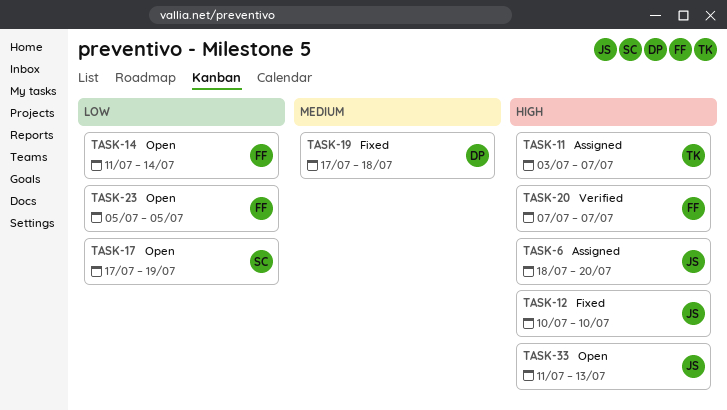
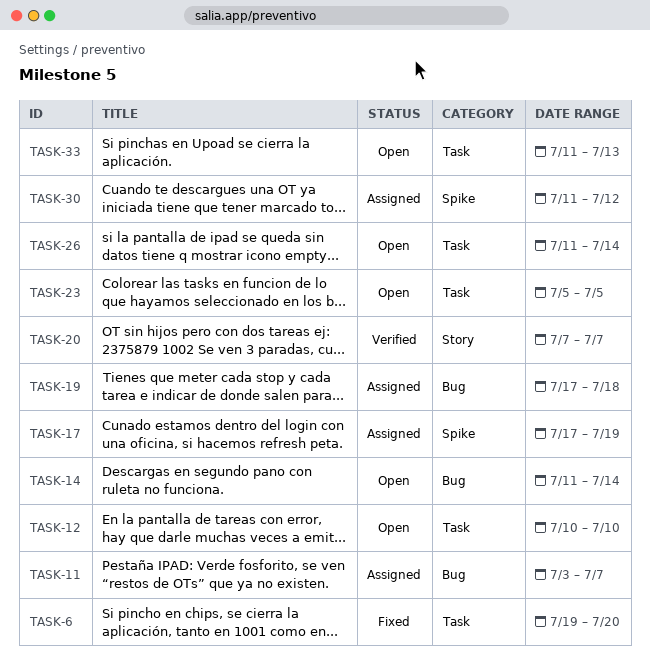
TASK-6, status: Assigned -> Fixed
TASK-6, start: Jul 18 -> Jul 19
TASK-12, status: Fixed -> Open
TASK-17, status: Open -> Assigned
TASK-19, status: Fixed -> Assigned
TASK-26: none -> present
TASK-30: none -> present

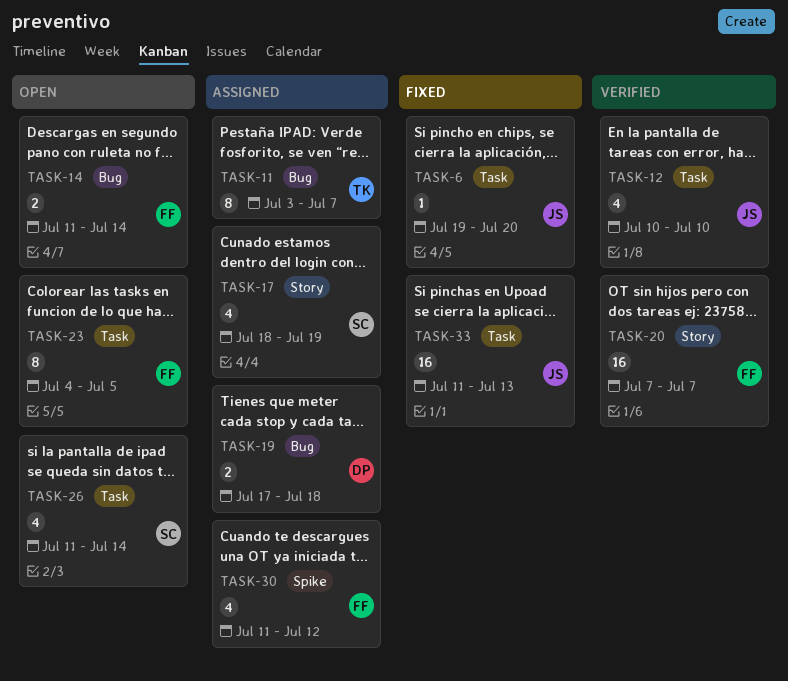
TASK-12, status: Open -> Verified
TASK-17, label: Spike -> Story
TASK-17, start: Jul 17 -> Jul 18
TASK-23, start: Jul 5 -> Jul 4
TASK-33, status: Open -> Fixed

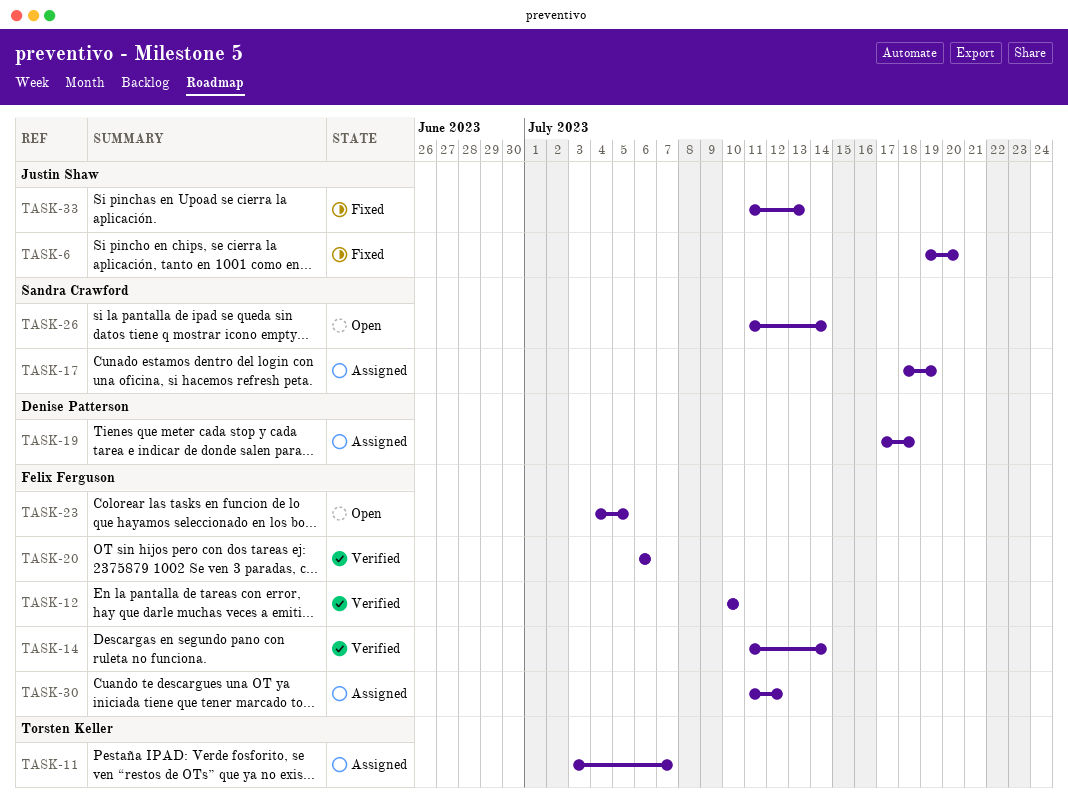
TASK-12, owner: Justin Shaw -> Felix Ferguson
TASK-14, status: Open -> Verified
TASK-20, start: Jul 7 -> Jul 6
TASK-20, due: Jul 7 -> Jul 6

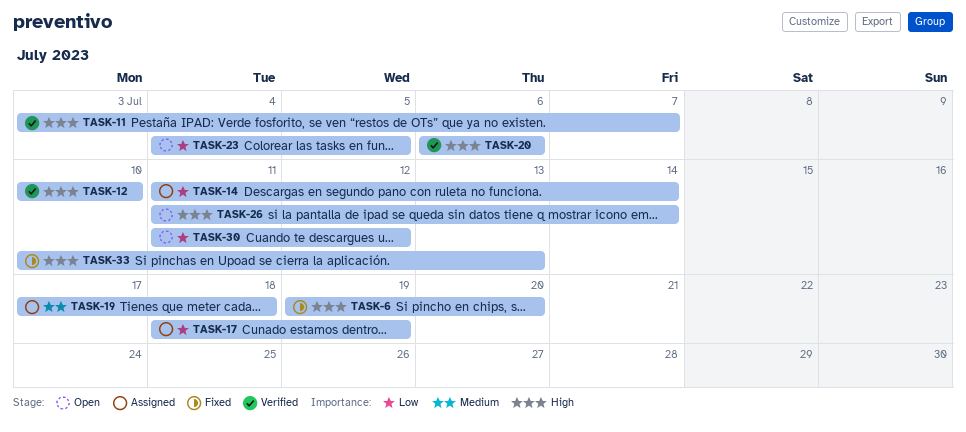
TASK-11, status: Assigned -> Verified
TASK-14, status: Verified -> Assigned
TASK-30, status: Assigned -> Open
TASK-33, start: Jul 11 -> Jul 10

